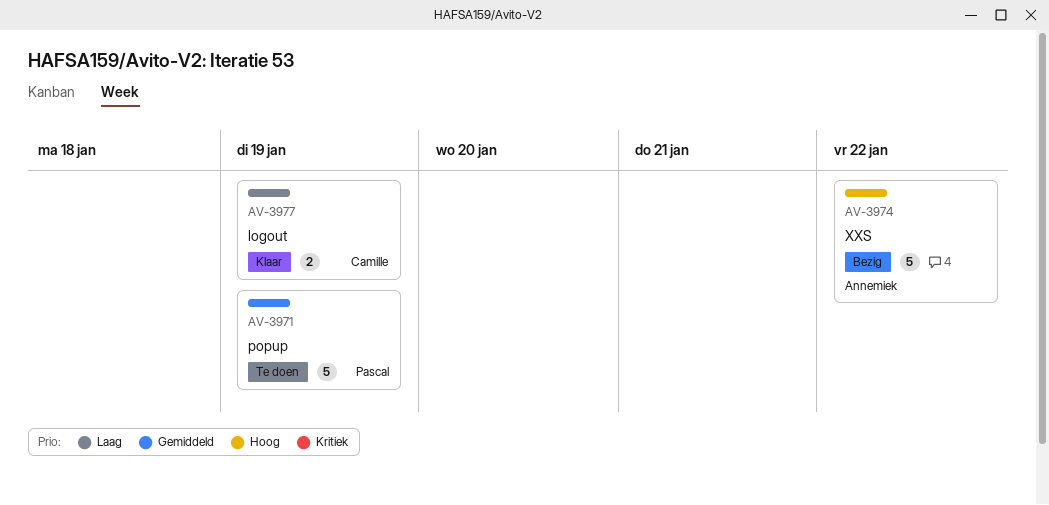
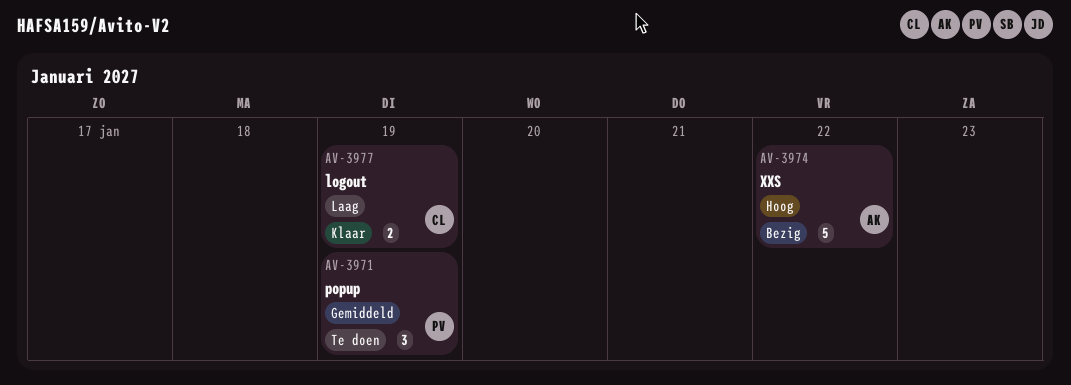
AV-3971, estimate: 5 -> 3

